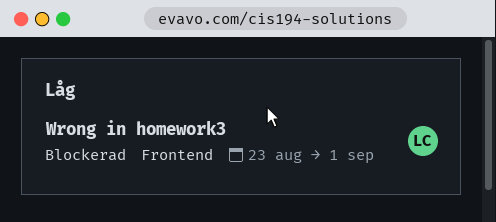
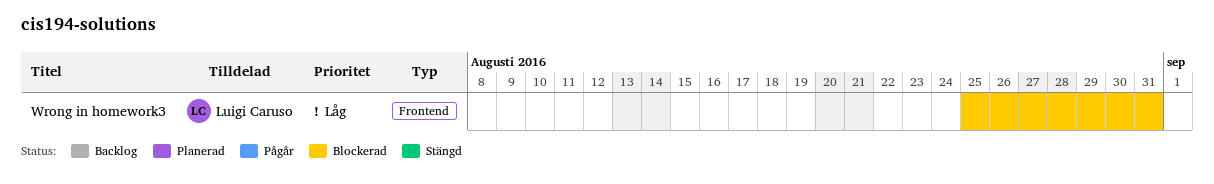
Wrong in homework3, start: Aug 23 -> Aug 25
Wrong in homework3, due: Sep 1 -> Aug 31

